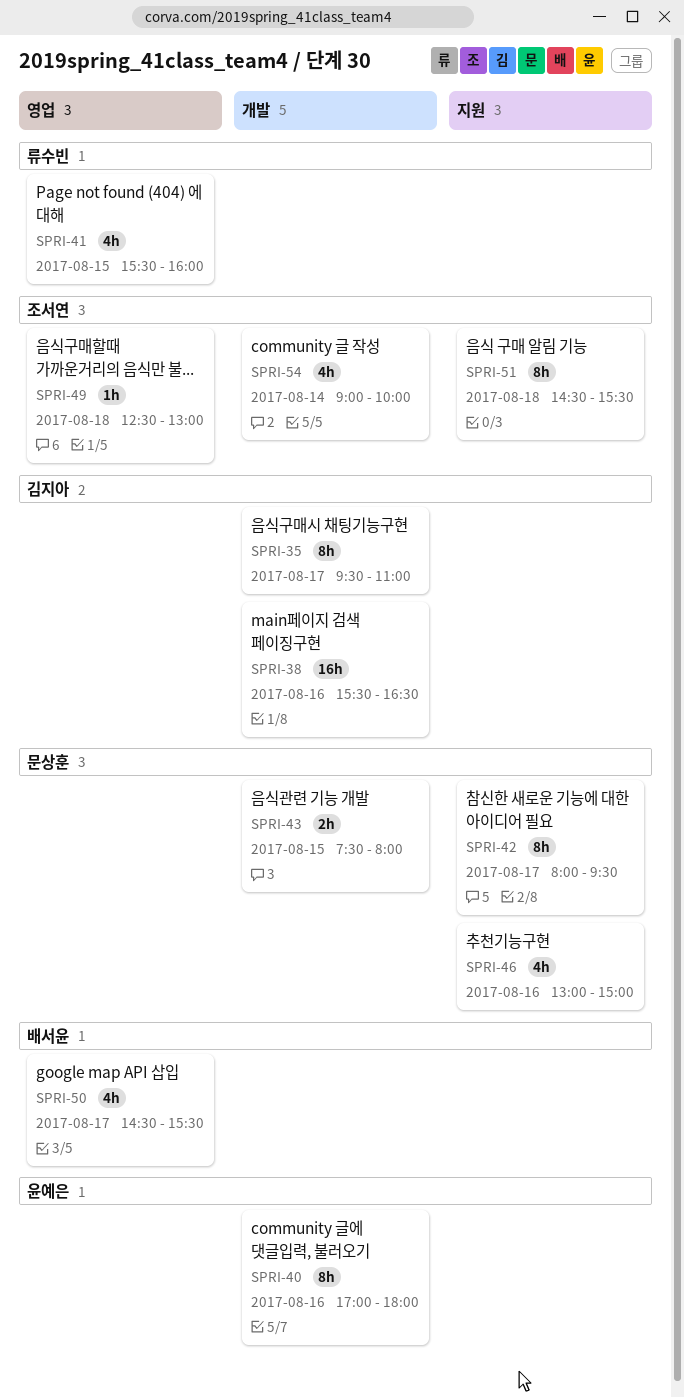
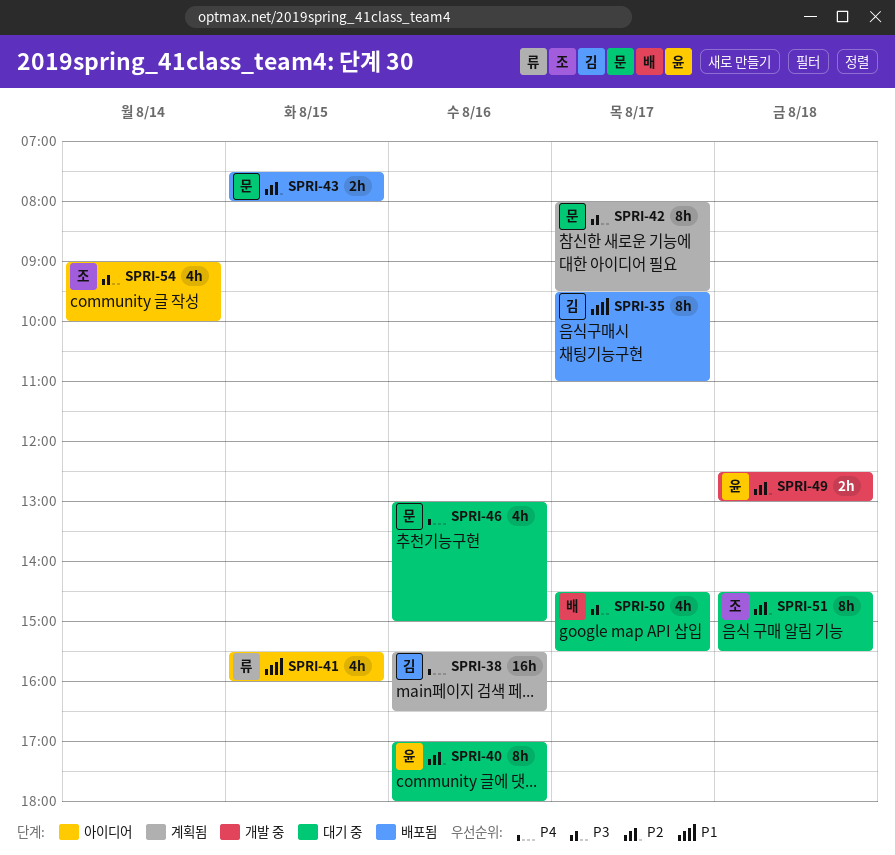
SPRI-49, owner: 조서연 -> 윤예은
SPRI-49, estimate: 1h -> 2h

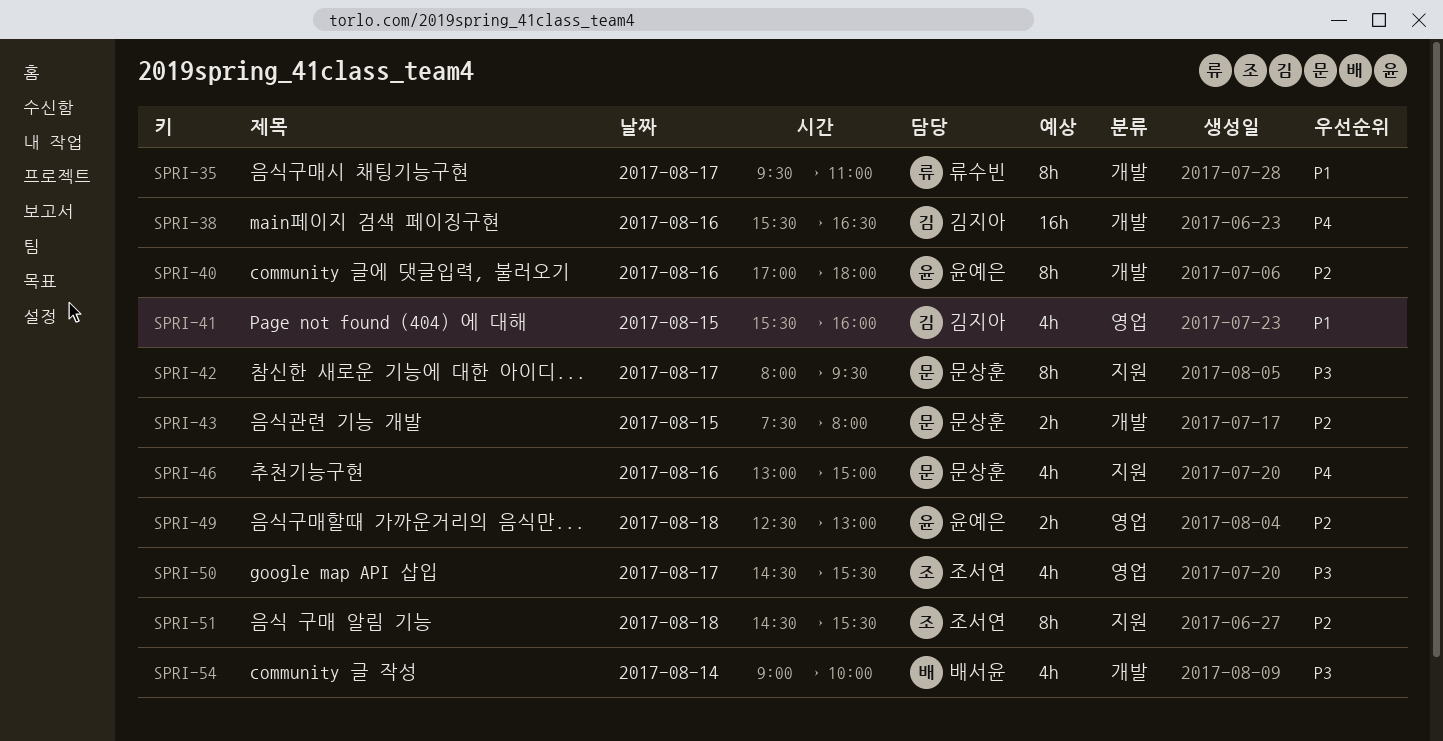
SPRI-35, owner: 김지아 -> 류수빈
SPRI-41, owner: 류수빈 -> 김지아
SPRI-50, owner: 배서윤 -> 조서연
SPRI-54, owner: 조서연 -> 배서윤

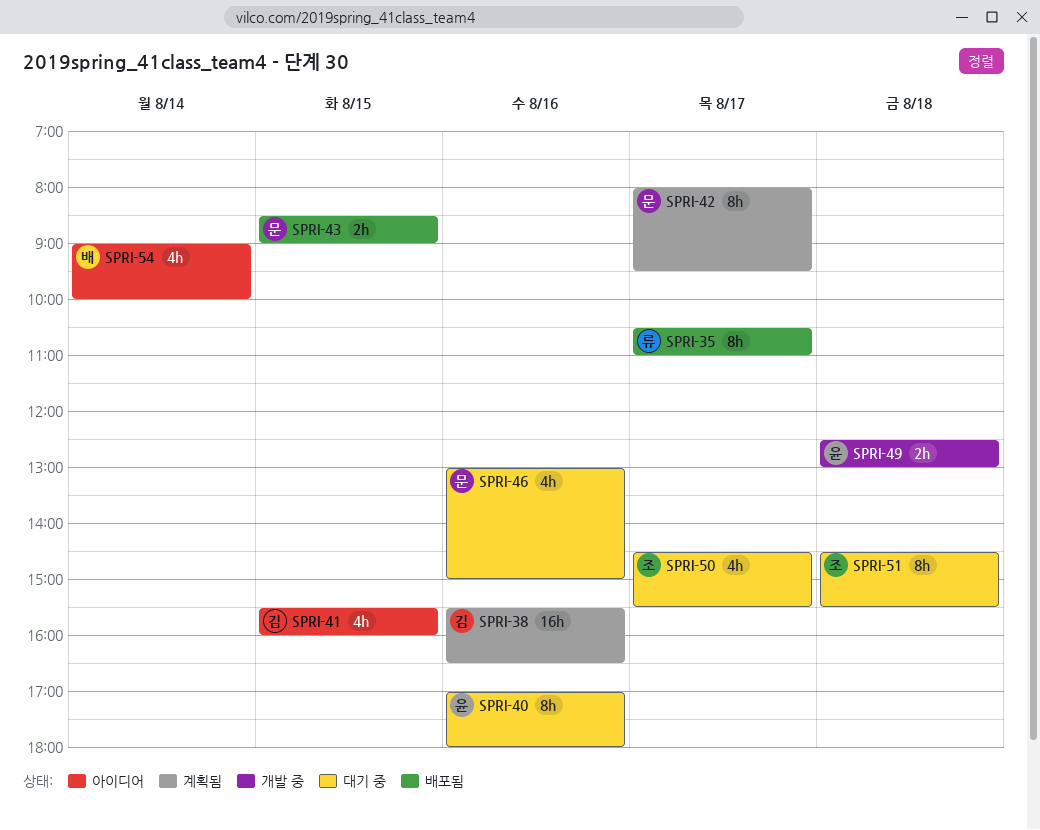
SPRI-35, begins: 09:30 -> 10:30
SPRI-43, begins: 07:30 -> 08:30
SPRI-43, ends: 08:00 -> 09:00

